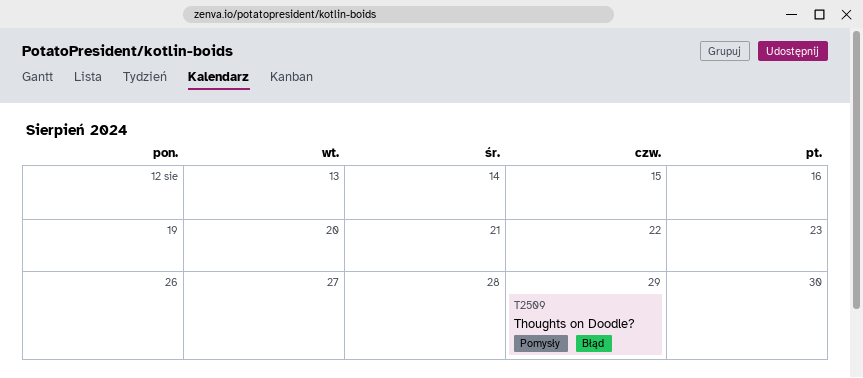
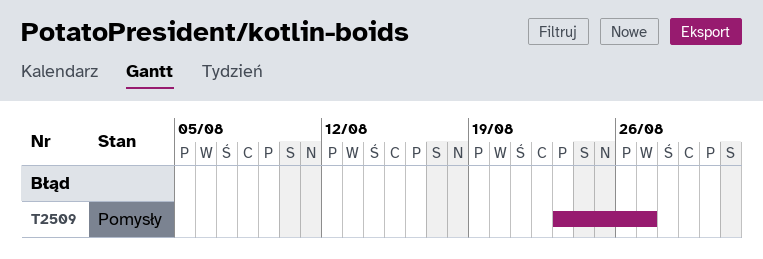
T2509, due: Aug 29 -> Aug 27

